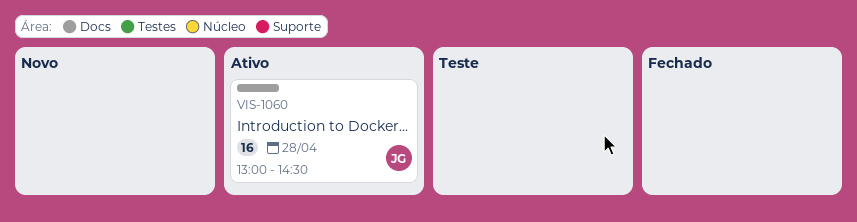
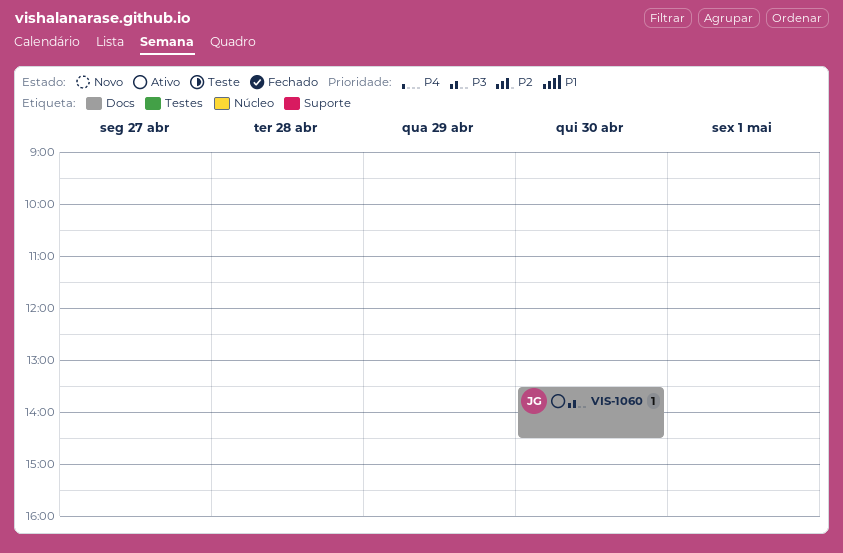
VIS-1060, estimate: 16 -> 1
VIS-1060, day: Apr 28 -> Apr 30
VIS-1060, begins: 13:00 -> 13:30

